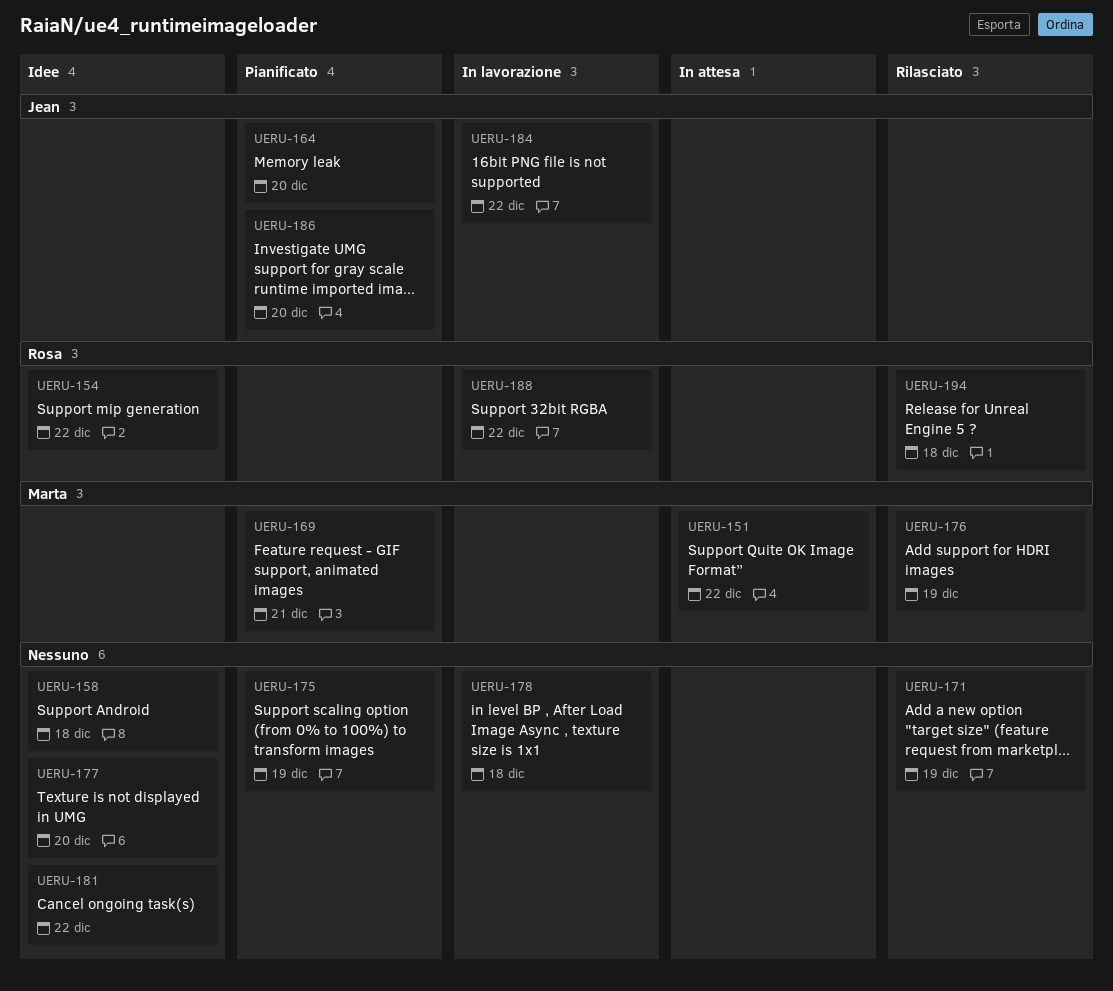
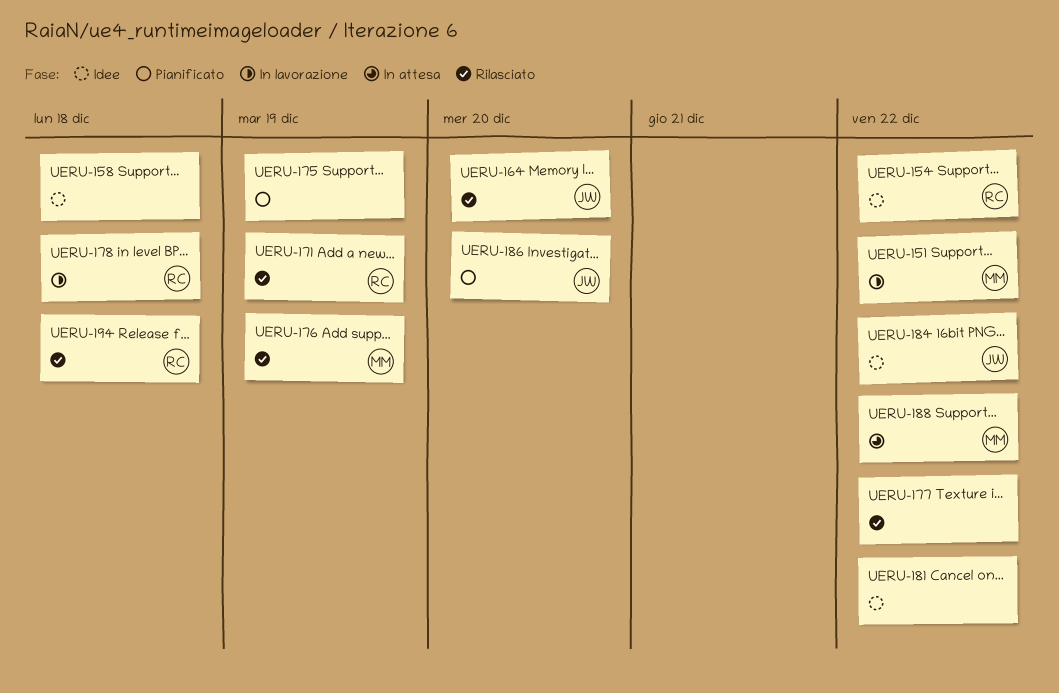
UERU-151, status: In attesa -> In lavorazione
UERU-164, status: Pianificato -> Rilasciato
UERU-169: present -> none
UERU-171, owner: none -> Rosa
UERU-177, status: Idee -> Rilasciato
UERU-177, due: Dec 20 -> Dec 22
UERU-178, owner: none -> Rosa
UERU-184, status: In lavorazione -> Idee
UERU-188, status: In lavorazione -> In attesa
UERU-188, owner: Rosa -> Marta

